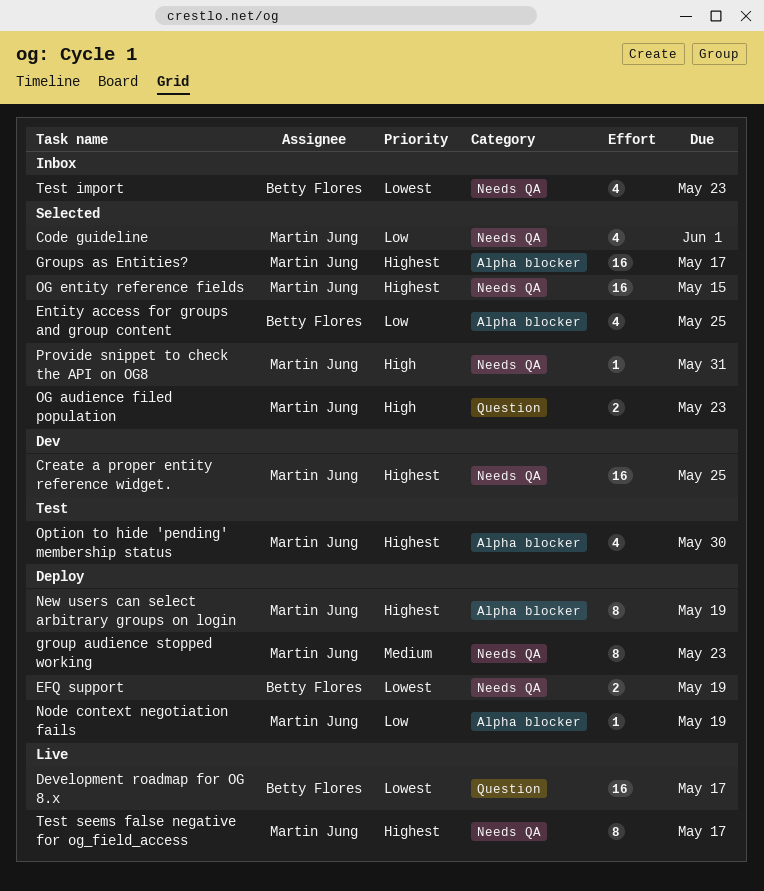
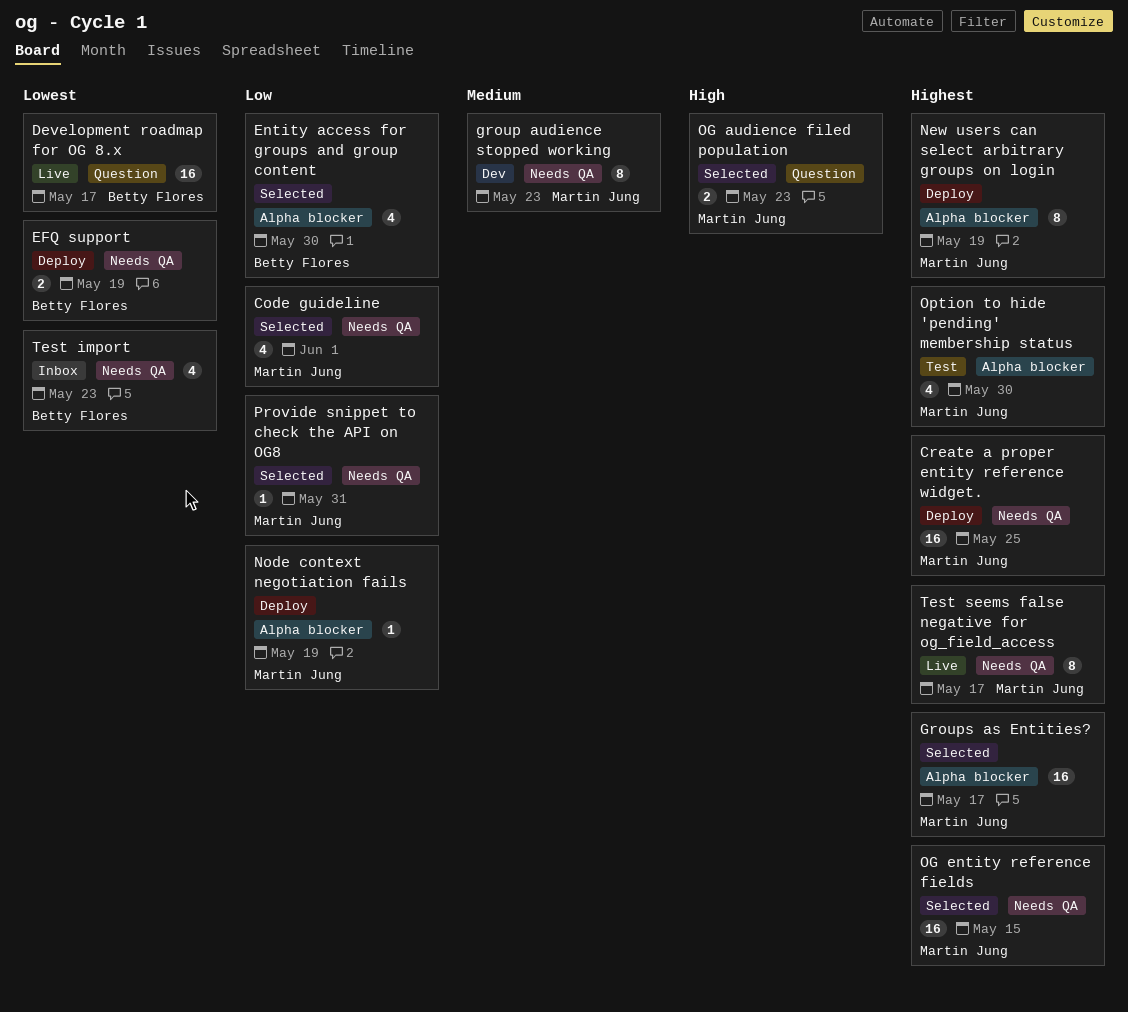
Create a proper entity reference widget., status: Dev -> Deploy
Entity access for groups and group content, due: May 25 -> May 30
group audience stopped working, status: Deploy -> Dev
Provide snippet to check the API on OG8, priority: High -> Low

